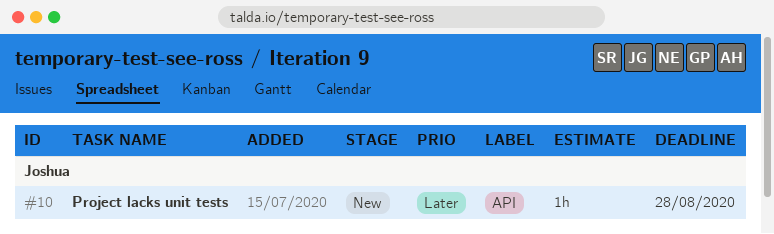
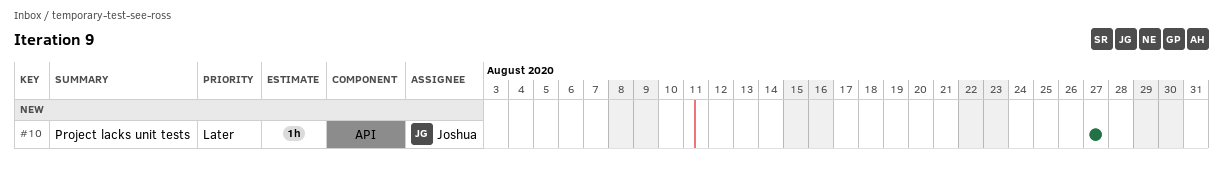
#10, due: Aug 28 -> Aug 27

